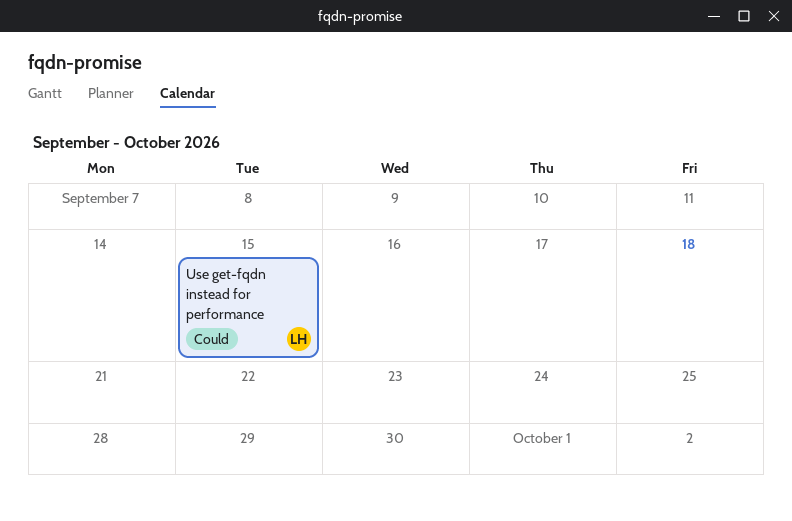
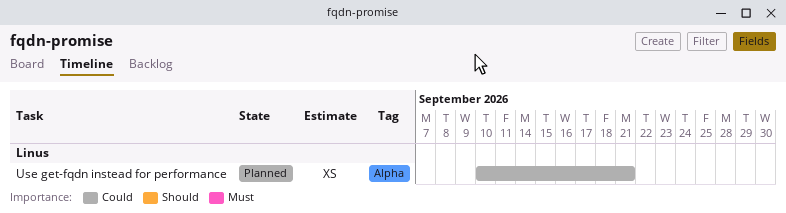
Use get-fqdn instead for performance, due: Sep 15 -> Sep 21

